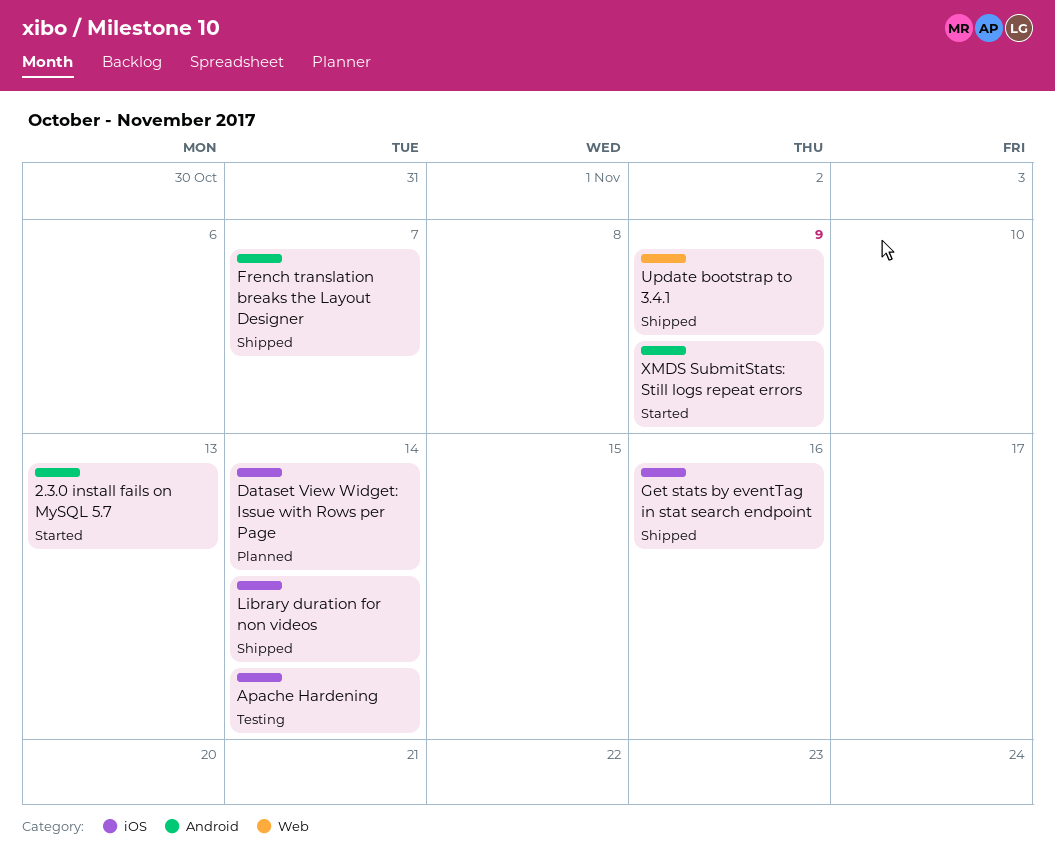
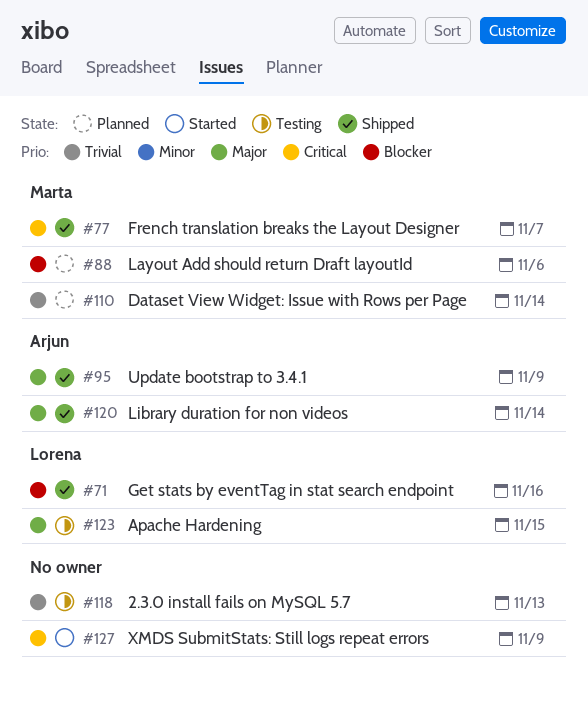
2.3.0 install fails on MySQL 5.7, status: Started -> Testing
Apache Hardening, due: Nov 14 -> Nov 15
Layout Add should return Draft layoutId: none -> present

